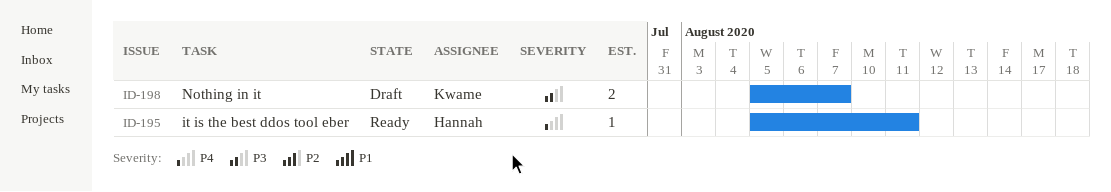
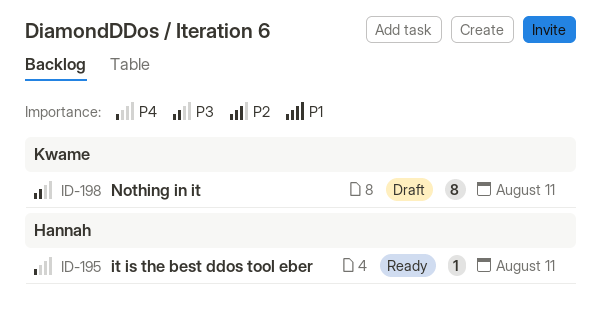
ID-198, estimate: 2 -> 8
ID-198, due: Aug 7 -> Aug 11

